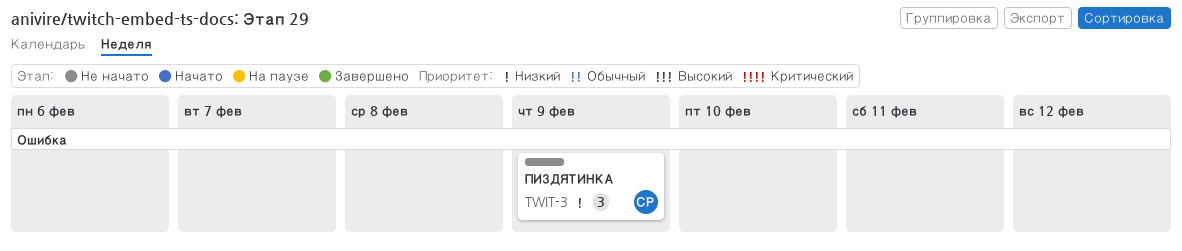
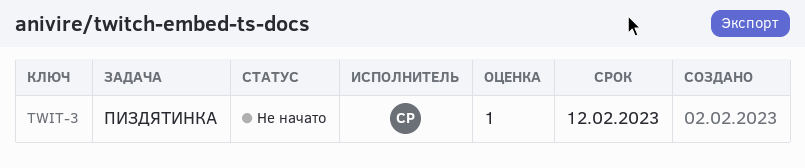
TWIT-3, estimate: 3 -> 1
TWIT-3, due: Feb 9 -> Feb 12

